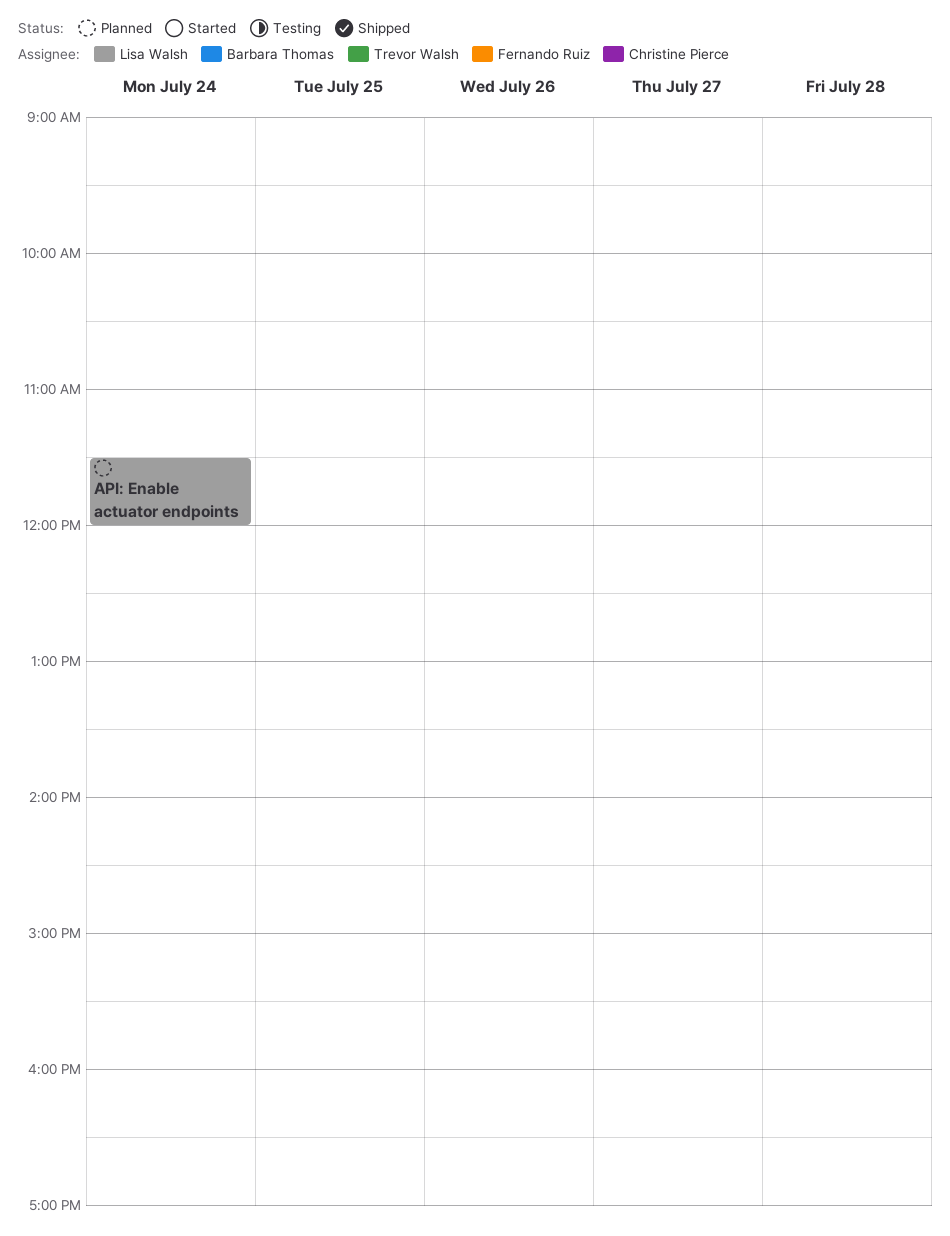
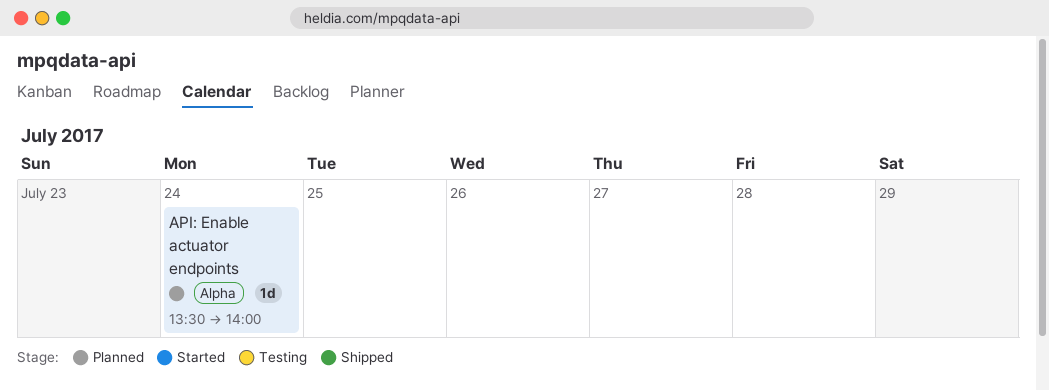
API: Enable actuator endpoints, begins: 11:30 -> 13:30
API: Enable actuator endpoints, ends: 12:00 -> 14:00

